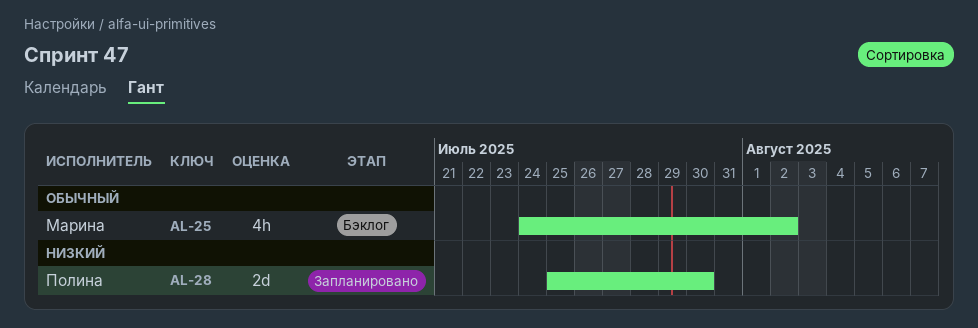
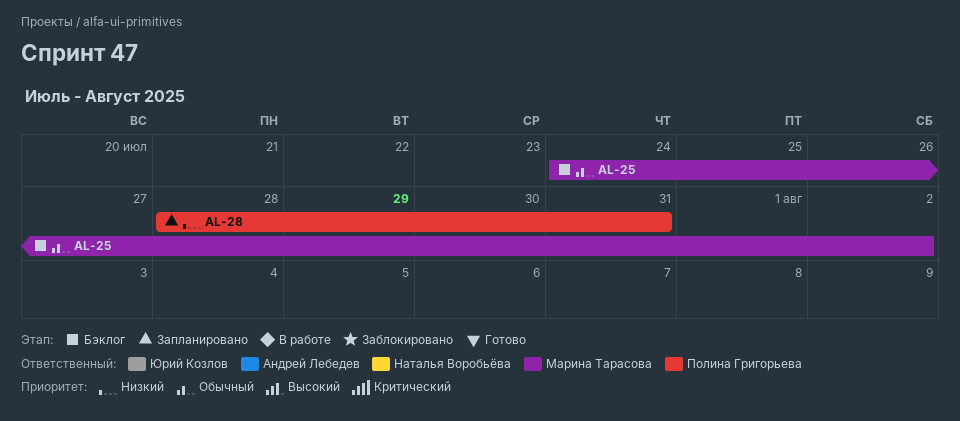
AL-28, start: Jul 25 -> Jul 28
AL-28, due: Jul 30 -> Jul 31

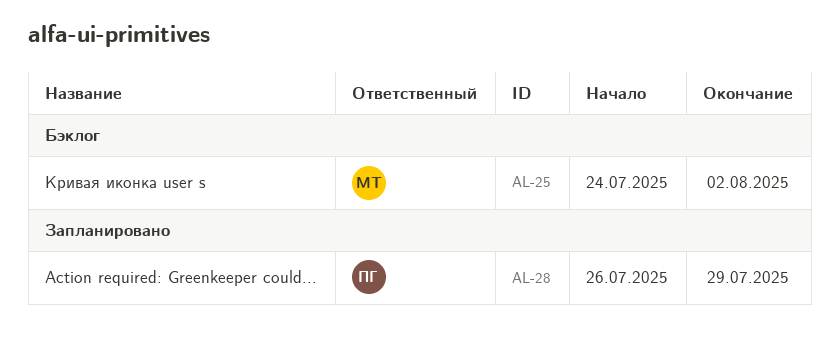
AL-28, start: Jul 28 -> Jul 26
AL-28, due: Jul 31 -> Jul 29

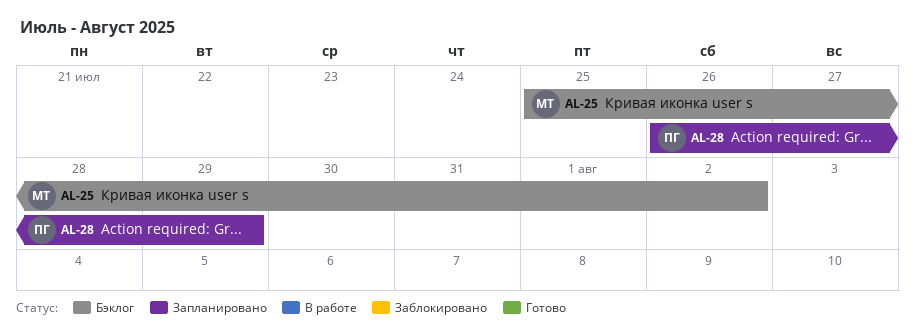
AL-25, start: Jul 24 -> Jul 25

